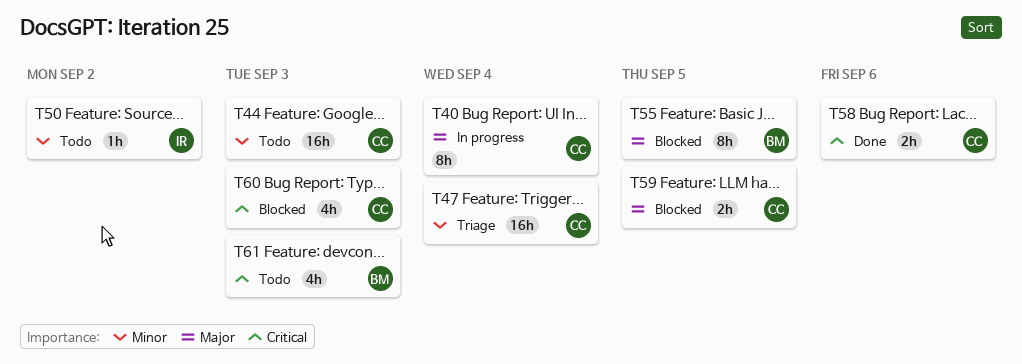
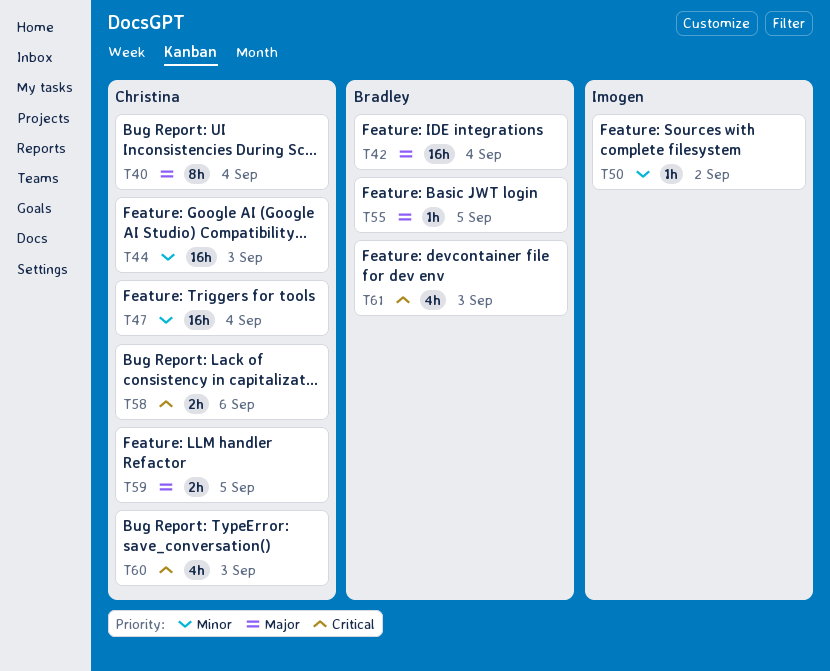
T42: none -> present
T55, estimate: 8h -> 1h

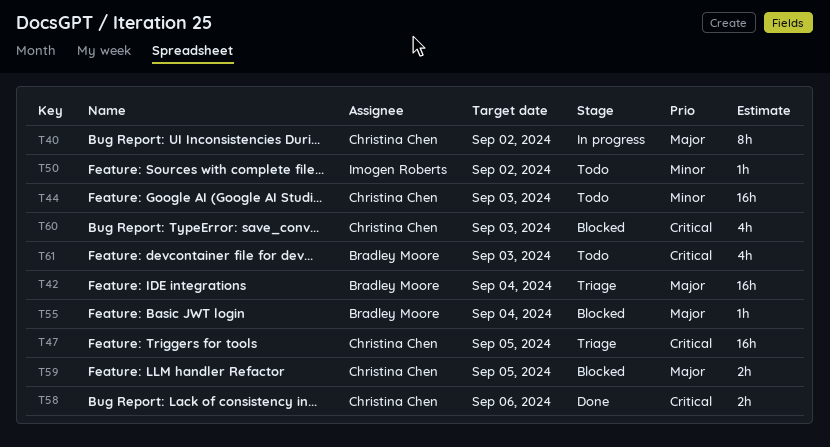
T40, due: Sep 4 -> Sep 2
T47, priority: Minor -> Critical
T47, due: Sep 4 -> Sep 5
T55, due: Sep 5 -> Sep 4

